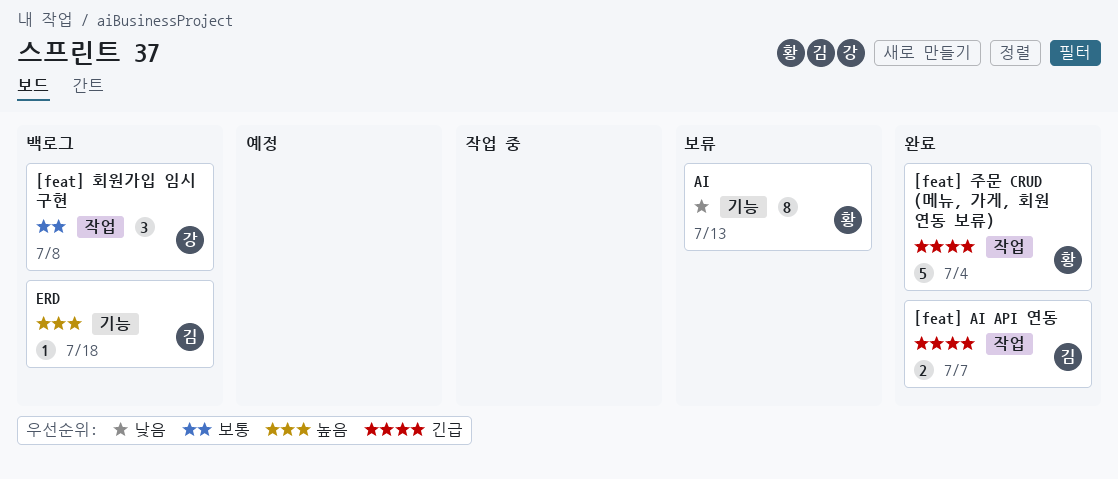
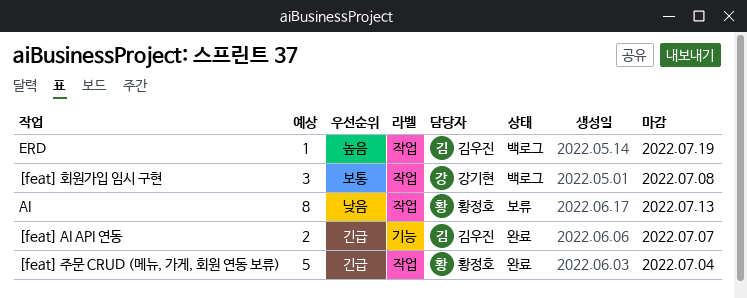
[feat] AI API 연동, label: 작업 -> 기능
AI, label: 기능 -> 작업
ERD, label: 기능 -> 작업
ERD, due: Jul 18 -> Jul 19

